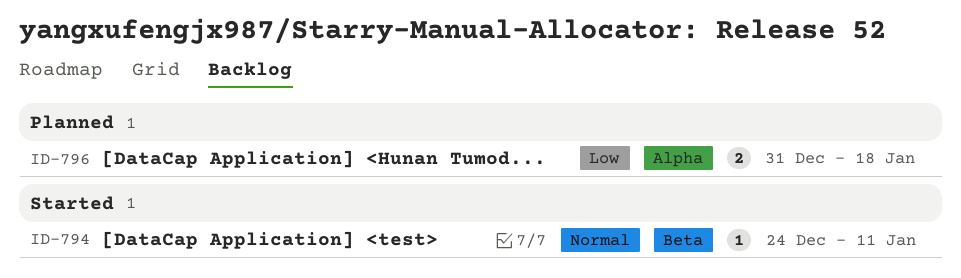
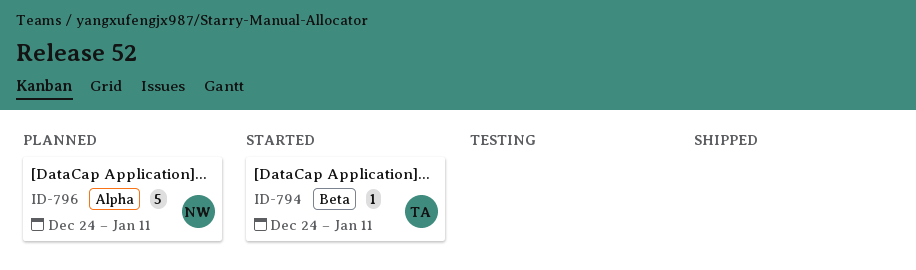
ID-796, estimate: 2 -> 5
ID-796, start: Dec 31 -> Dec 24
ID-796, due: Jan 18 -> Jan 11

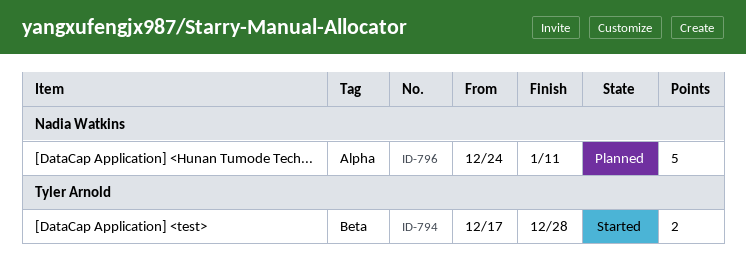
ID-794, estimate: 1 -> 2
ID-794, start: Dec 24 -> Dec 17
ID-794, due: Jan 11 -> Dec 28

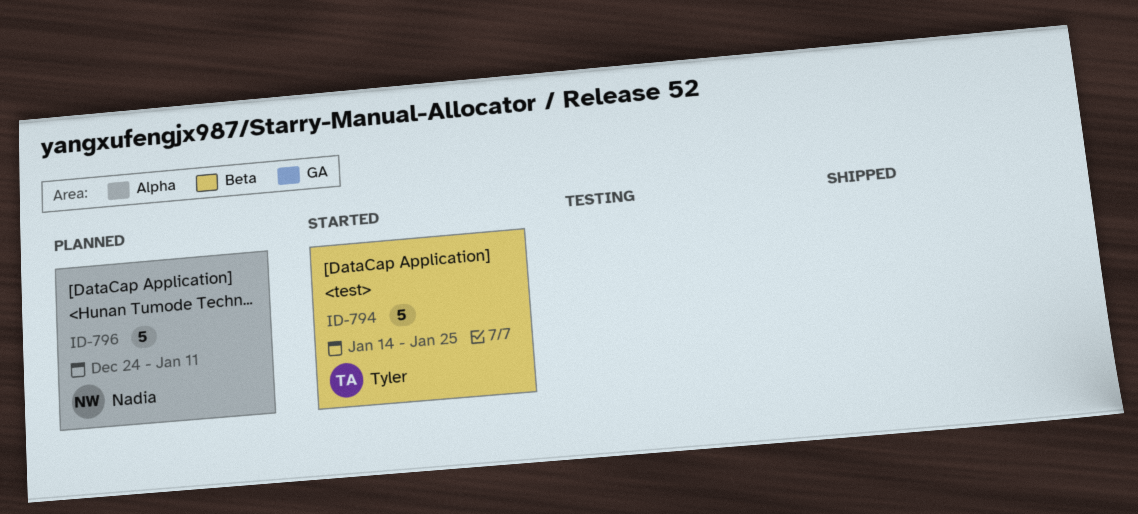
ID-794, estimate: 2 -> 5
ID-794, start: Dec 17 -> Jan 14
ID-794, due: Dec 28 -> Jan 25

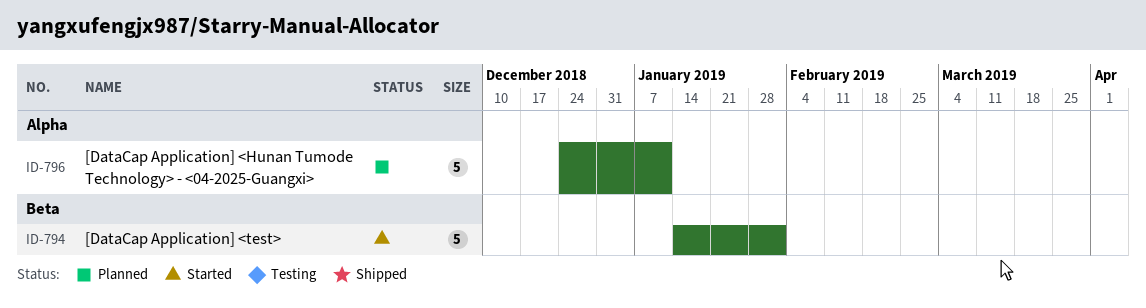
ID-794, due: Jan 25 -> Feb 1

